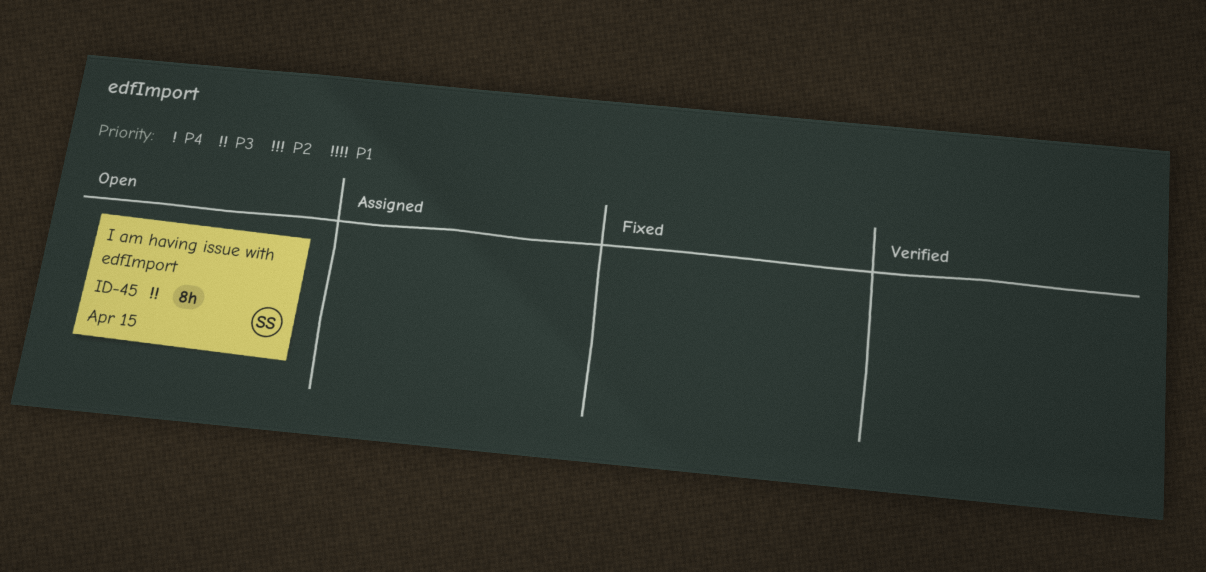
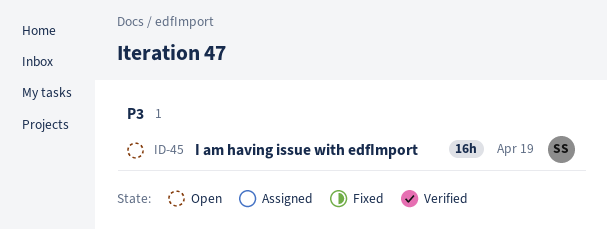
ID-45, estimate: 8h -> 16h
ID-45, due: Apr 15 -> Apr 19

